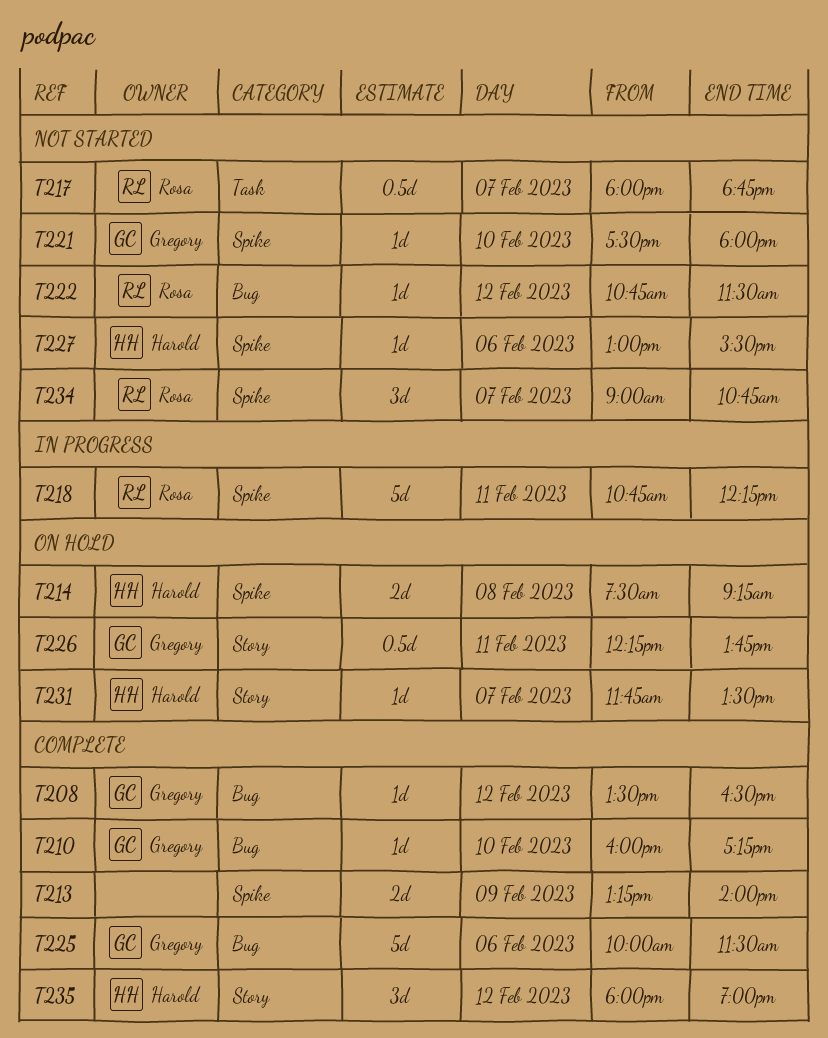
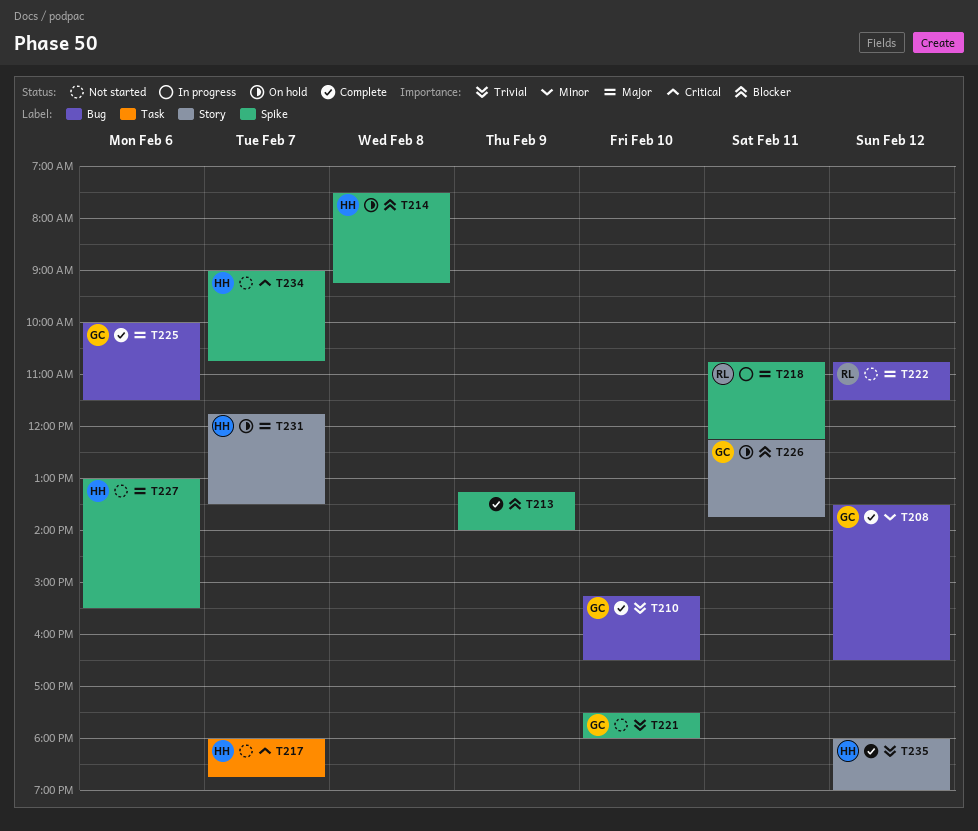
T210, begins: 16:00 -> 15:15
T210, ends: 17:15 -> 16:30
T217, owner: Rosa -> Harold
T234, owner: Rosa -> Harold

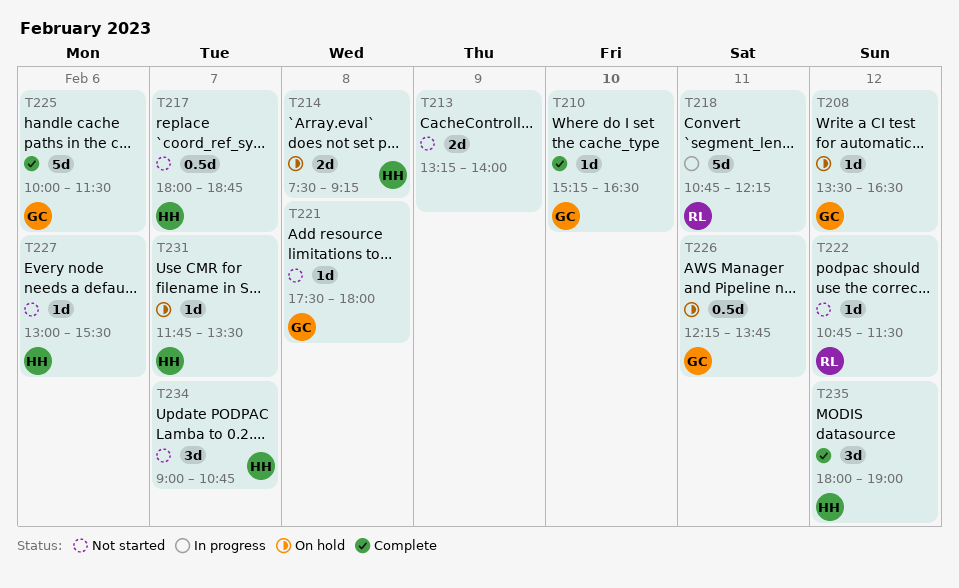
T208, status: Complete -> On hold
T213, status: Complete -> Not started
T221, day: Feb 10 -> Feb 8

